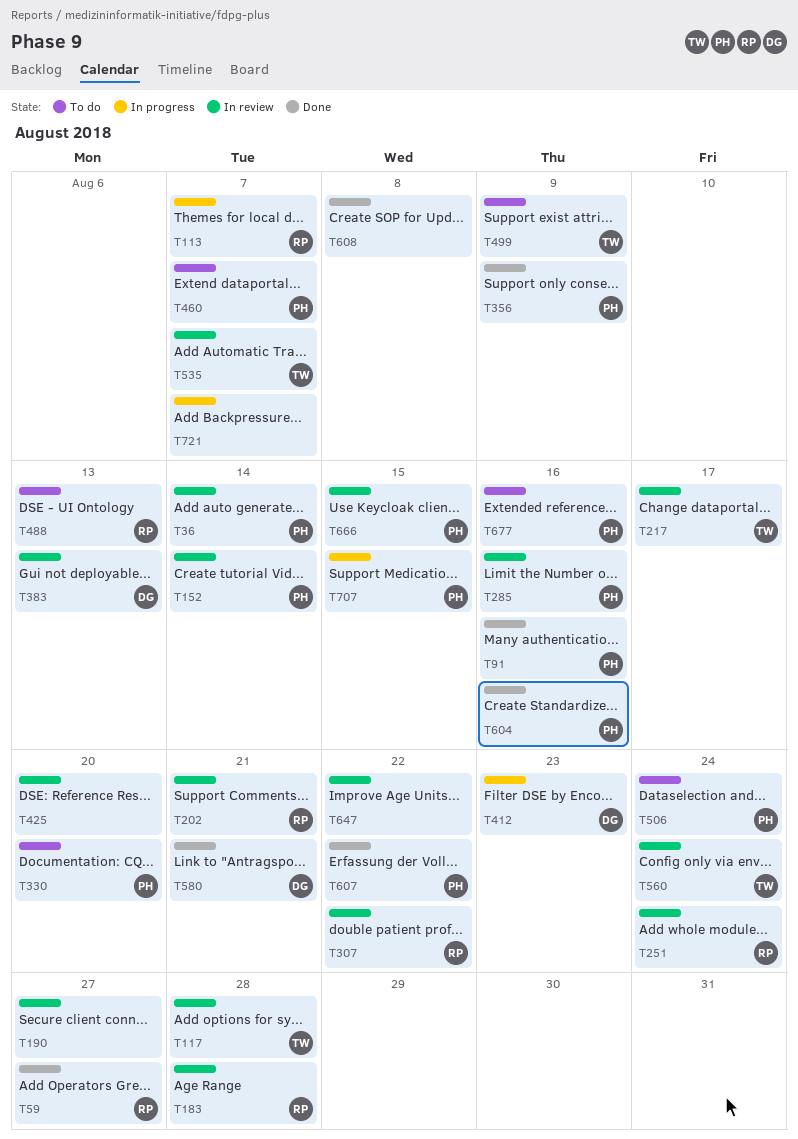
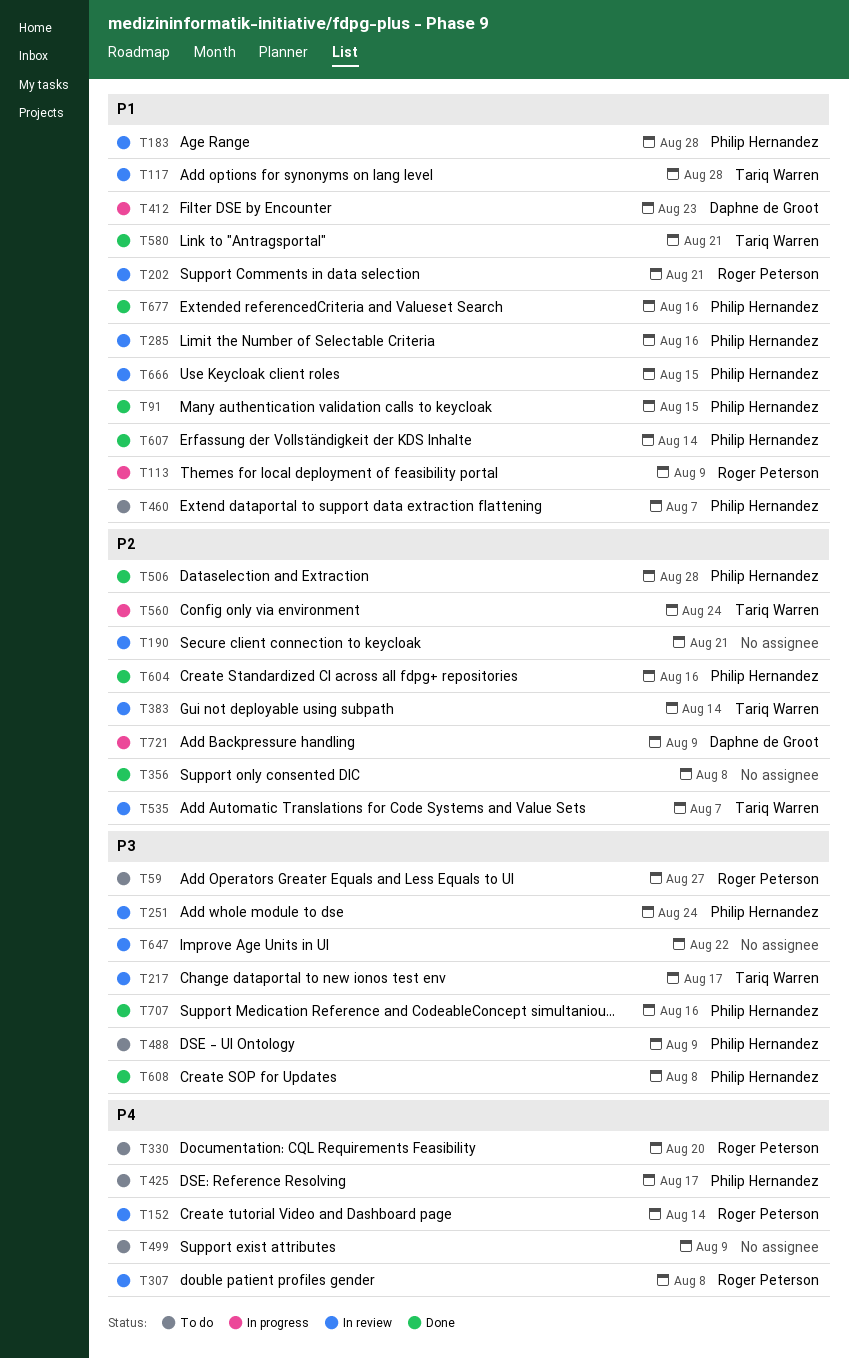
T36: present -> none
T59, status: Done -> To do
T91, due: Aug 16 -> Aug 15
T113, due: Aug 7 -> Aug 9
T152, owner: Philip Hernandez -> Roger Peterson
T183, owner: Roger Peterson -> Philip Hernandez
T190, due: Aug 27 -> Aug 21
T251, owner: Roger Peterson -> Philip Hernandez
T307, due: Aug 22 -> Aug 8
T330, owner: Philip Hernandez -> Roger Peterson
T356, owner: Philip Hernandez -> none
T356, due: Aug 9 -> Aug 8
T383, owner: Daphne de Groot -> Tariq Warren
T383, due: Aug 13 -> Aug 14
T425, status: In review -> To do
T425, owner: none -> Philip Hernandez
T425, due: Aug 20 -> Aug 17
T488, owner: Roger Peterson -> Philip Hernandez
T488, due: Aug 13 -> Aug 9
T499, owner: Tariq Warren -> none
T506, status: To do -> Done
T506, due: Aug 24 -> Aug 28
T560, status: In review -> In progress
T580, owner: Daphne de Groot -> Tariq Warren
T607, due: Aug 22 -> Aug 14
T608, owner: none -> Philip Hernandez
T677, status: To do -> Done
T707, status: In progress -> Done
T707, due: Aug 15 -> Aug 16
T721, owner: none -> Daphne de Groot
T721, due: Aug 7 -> Aug 9

